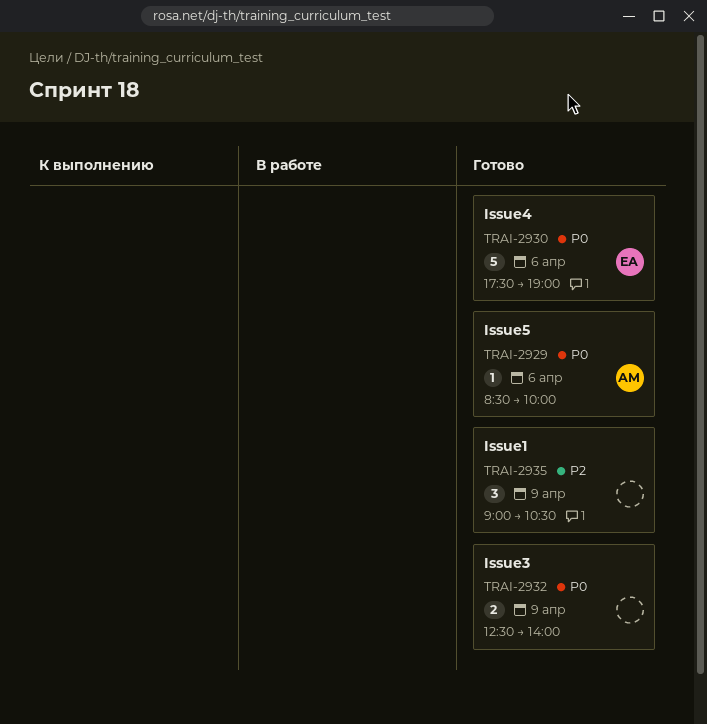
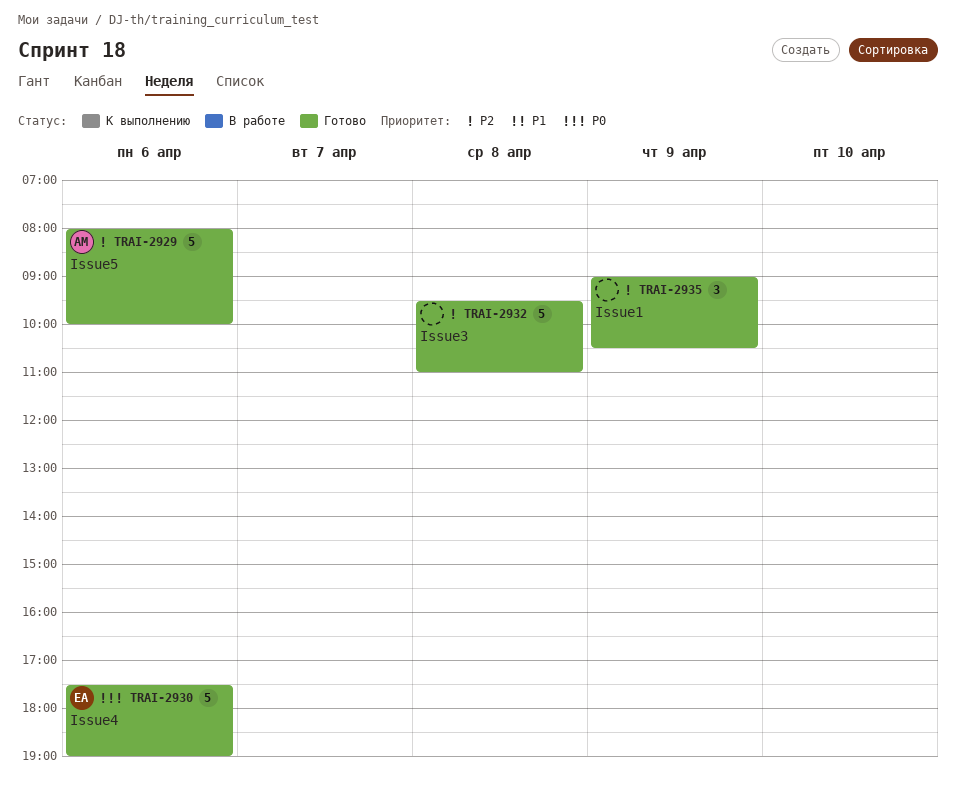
TRAI-2929, priority: P0 -> P2
TRAI-2929, estimate: 1 -> 5
TRAI-2929, begins: 08:30 -> 08:00
TRAI-2932, priority: P0 -> P2
TRAI-2932, estimate: 2 -> 5
TRAI-2932, day: Apr 9 -> Apr 8
TRAI-2932, begins: 12:30 -> 09:30
TRAI-2932, ends: 14:00 -> 11:00

